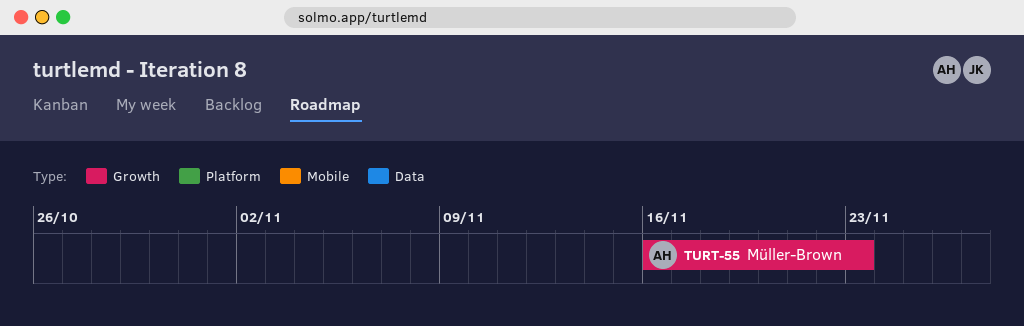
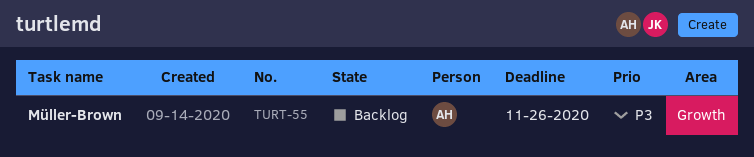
TURT-55, due: Nov 23 -> Nov 26

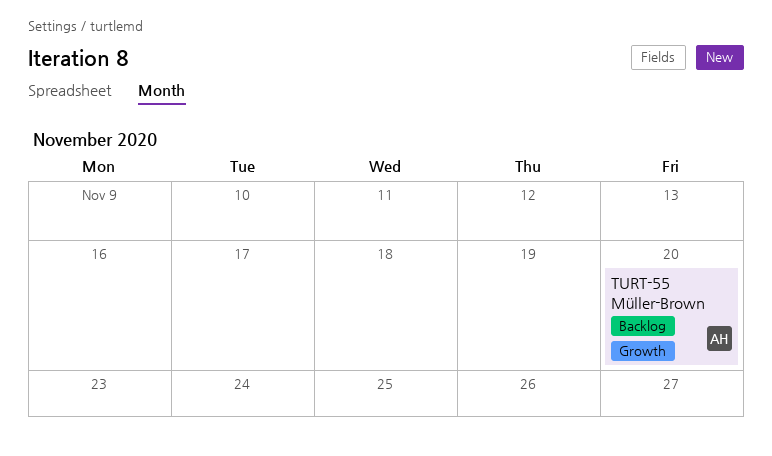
TURT-55, due: Nov 26 -> Nov 20

